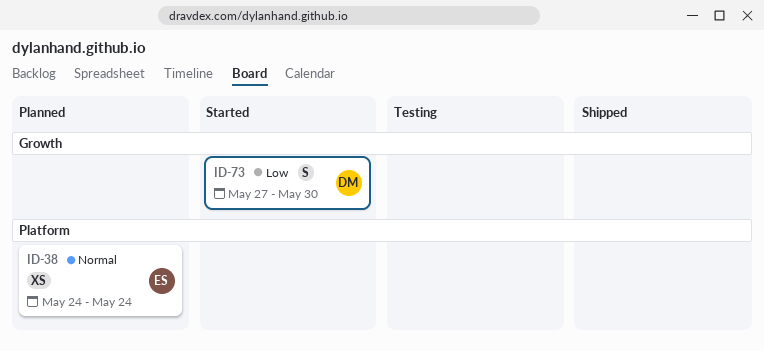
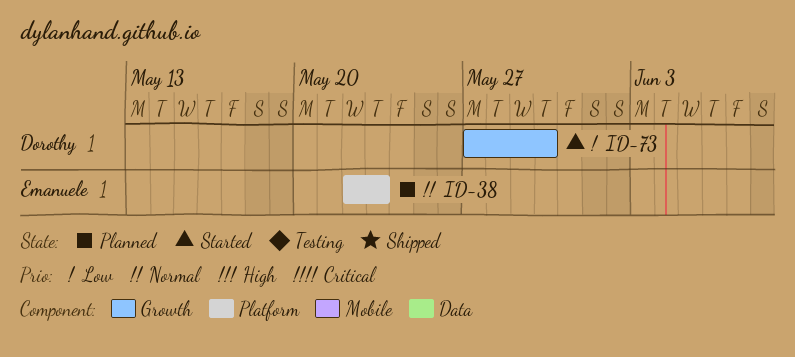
ID-38, start: May 24 -> May 22
ID-38, due: May 24 -> May 23

